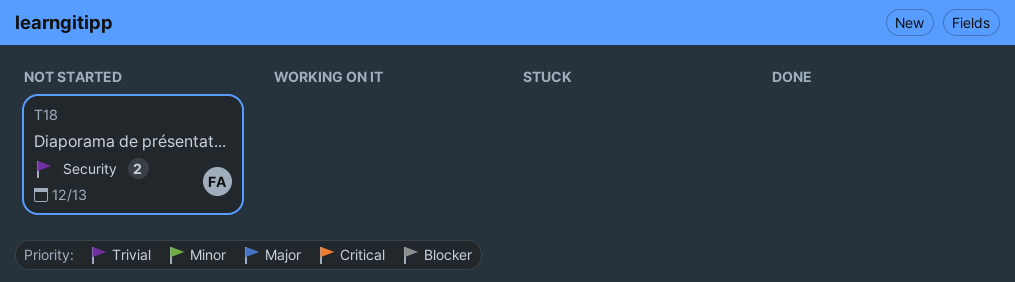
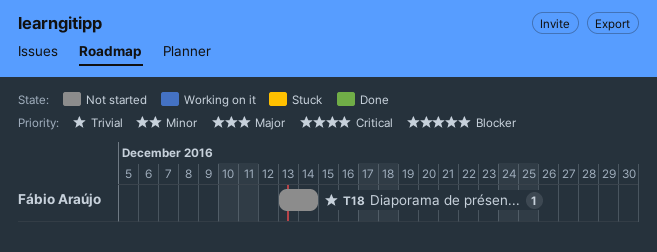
T18, estimate: 2 -> 1
T18, due: Dec 13 -> Dec 14

